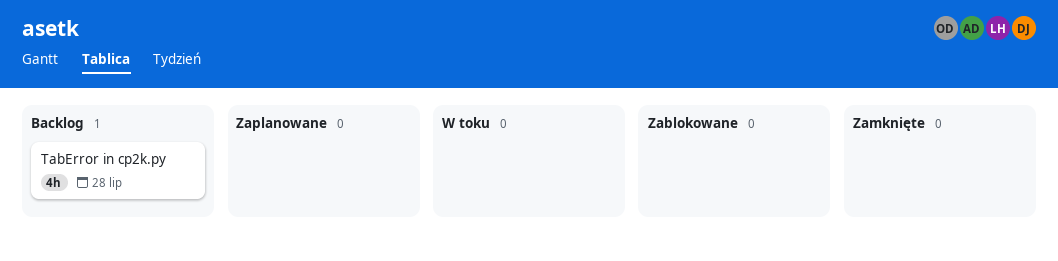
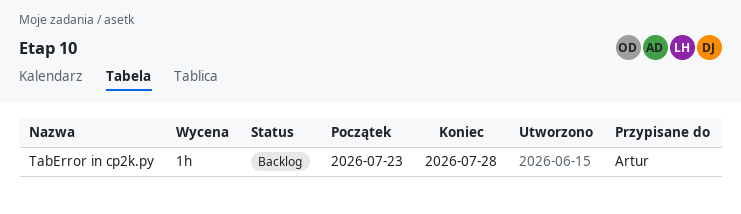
TabError in cp2k.py, estimate: 4h -> 1h

